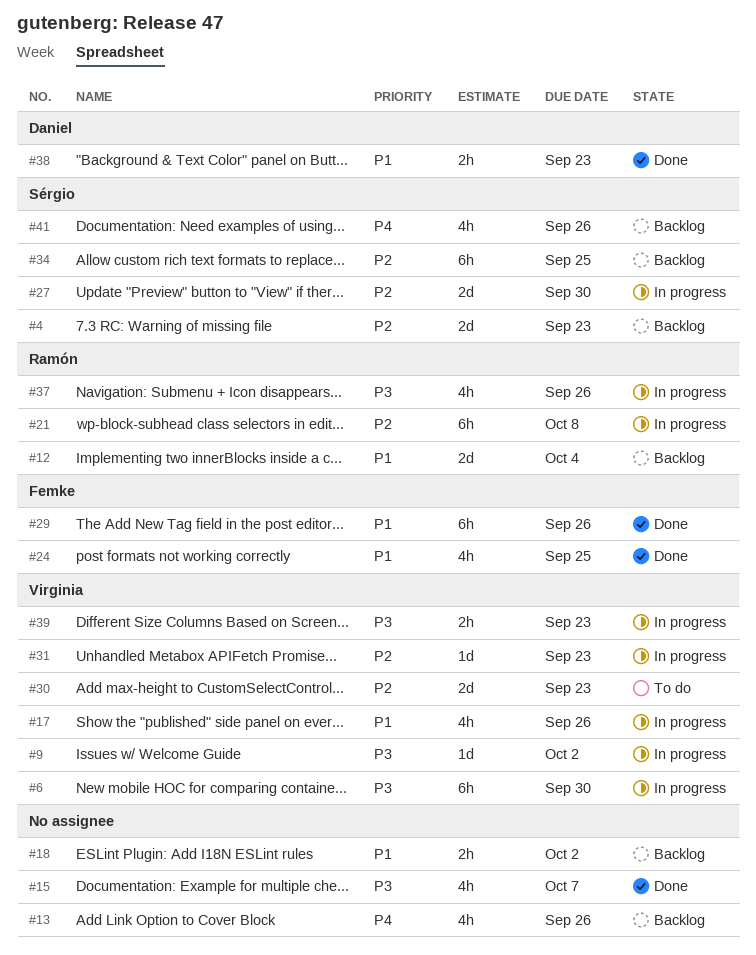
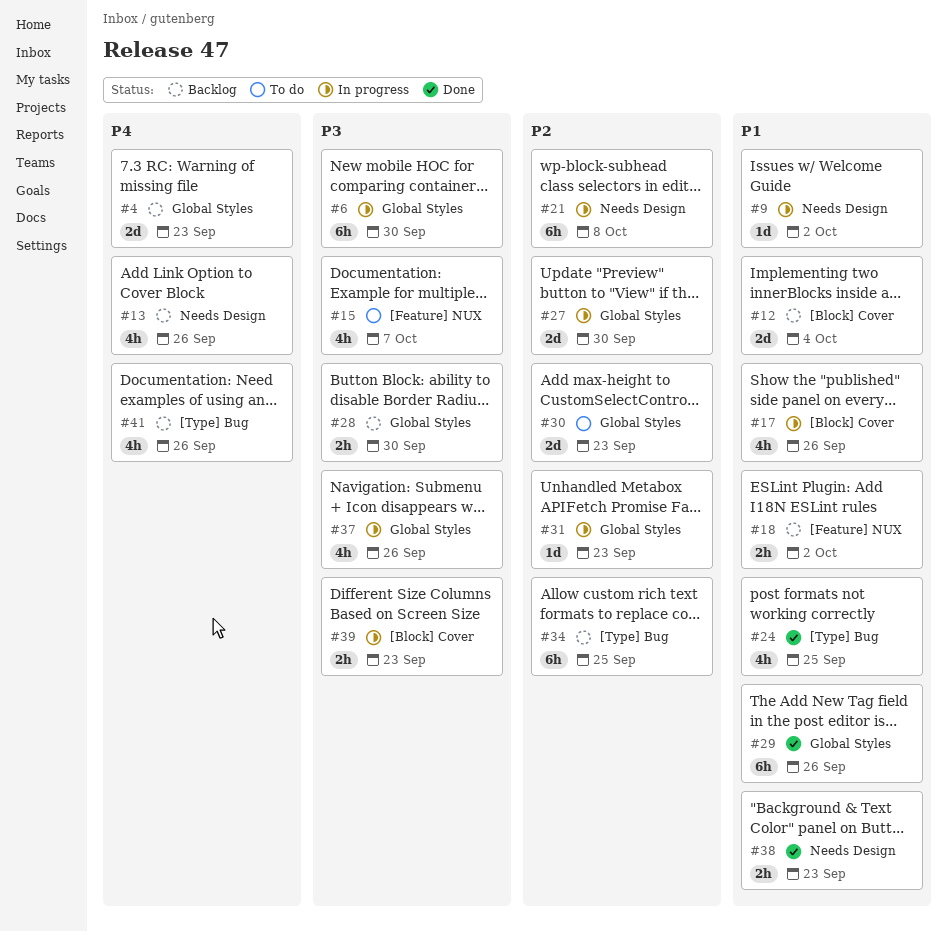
#4, priority: P2 -> P4
#9, priority: P3 -> P1
#15, status: Done -> To do
#28: none -> present

